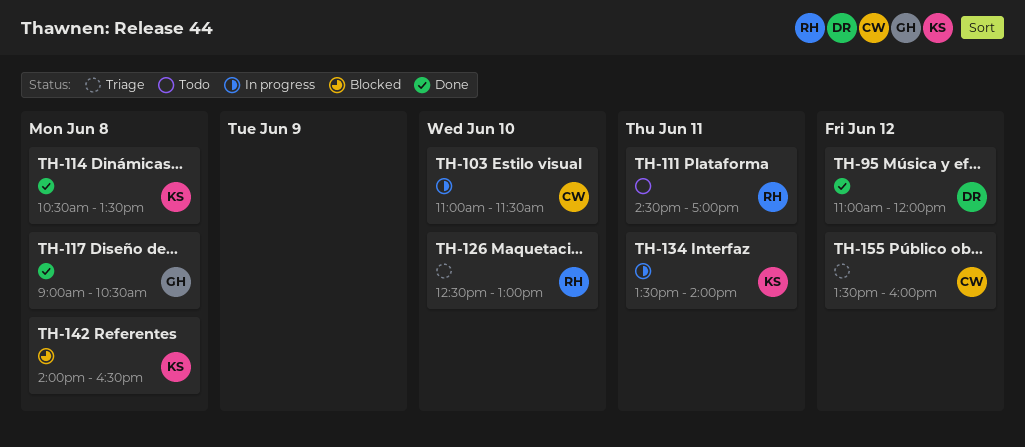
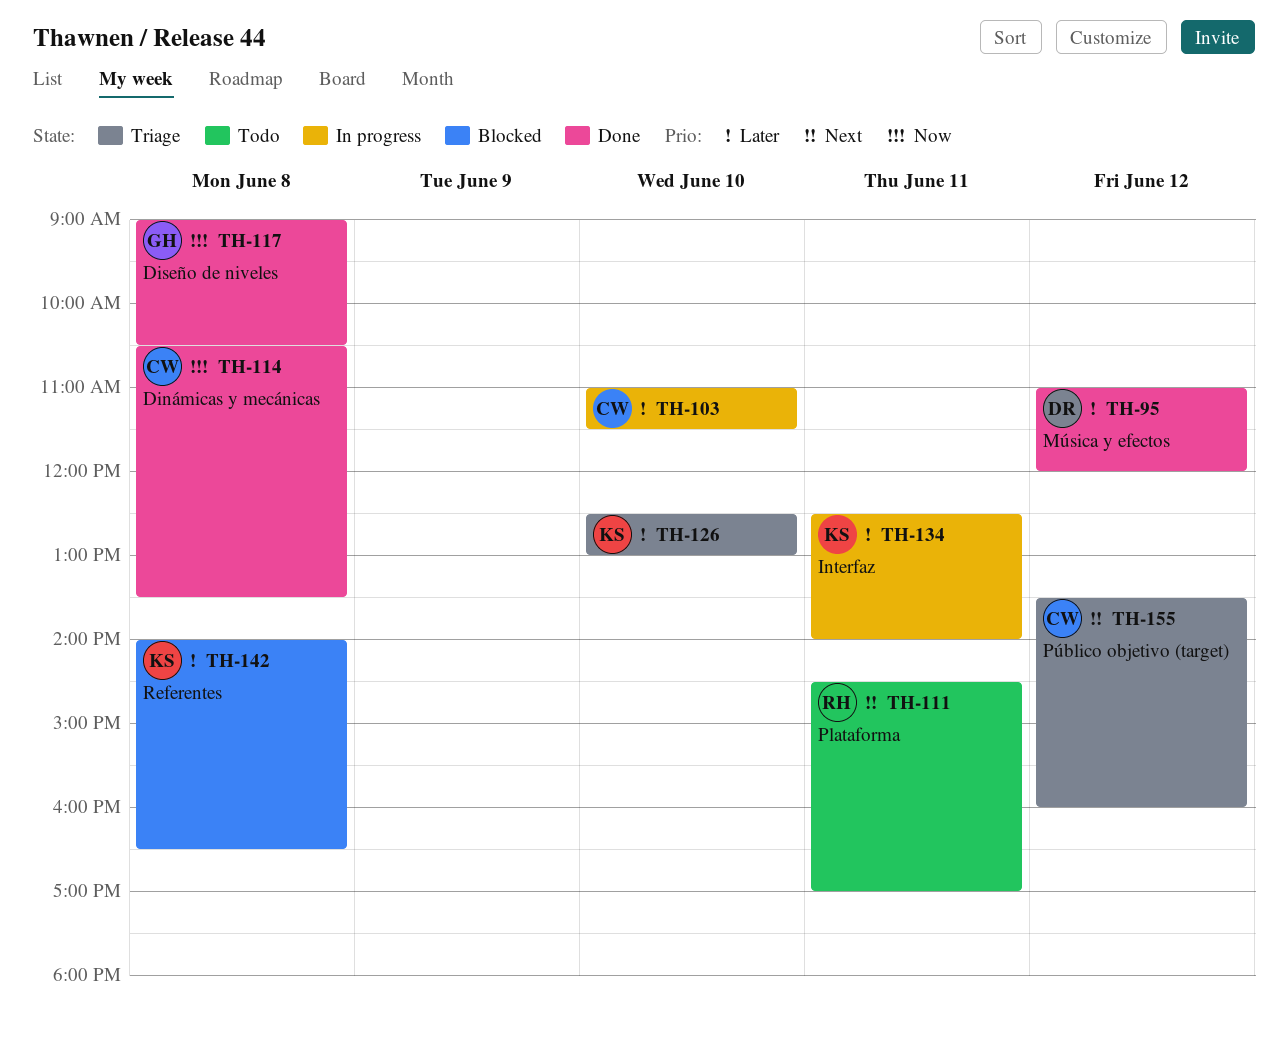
TH-114, owner: KS -> CW
TH-126, owner: RH -> KS
TH-134, begins: 13:30 -> 12:30

